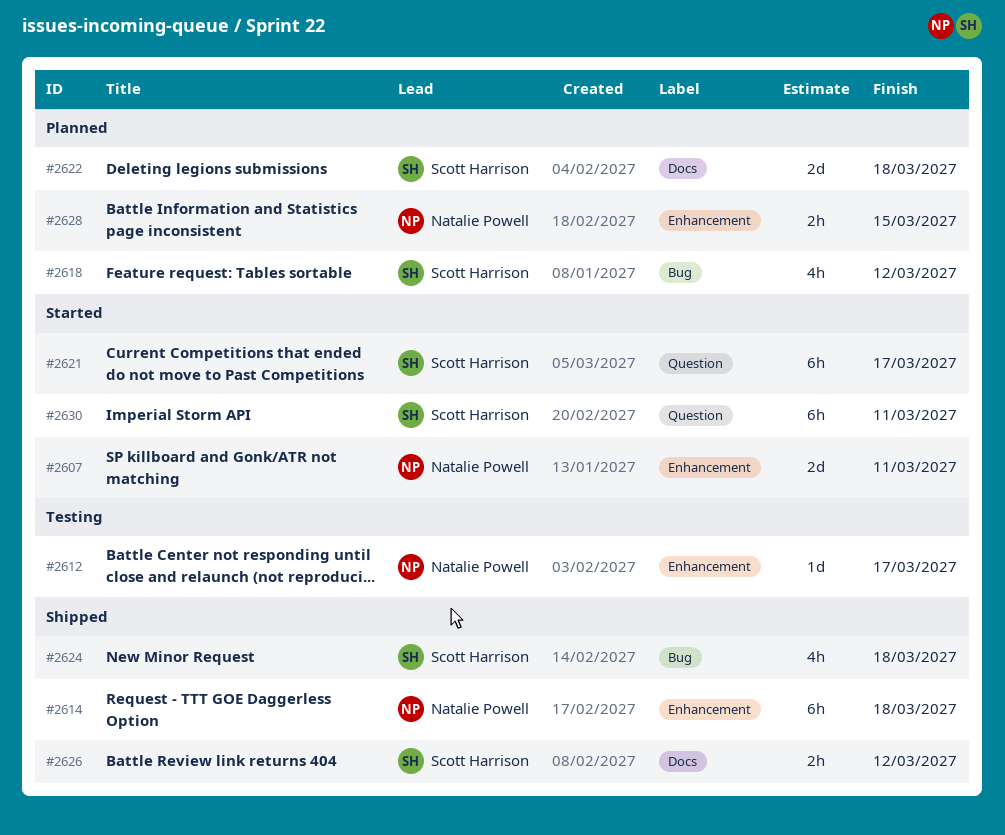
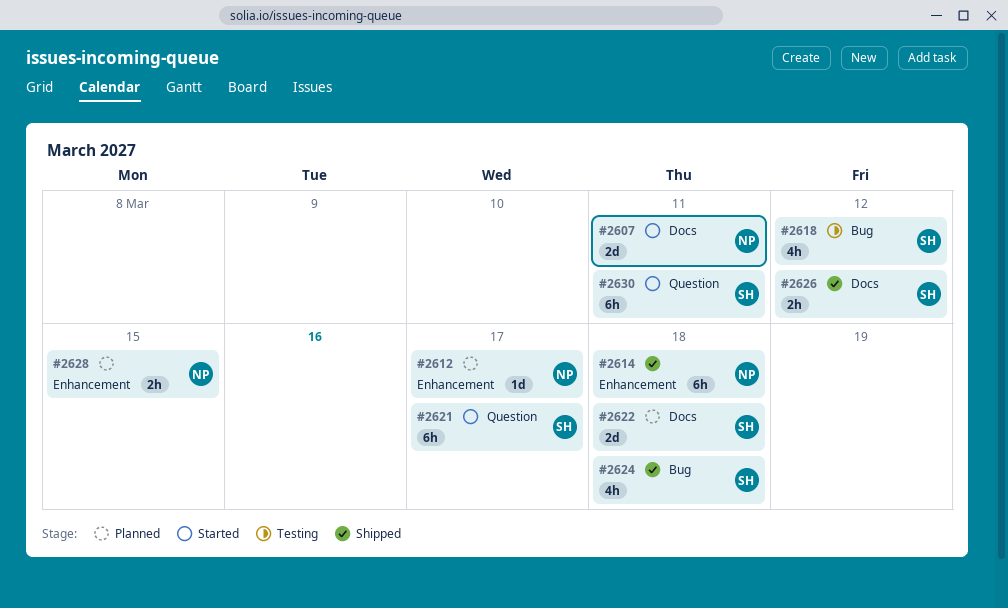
#2607, label: Enhancement -> Docs
#2612, status: Testing -> Planned
#2618, status: Planned -> Testing

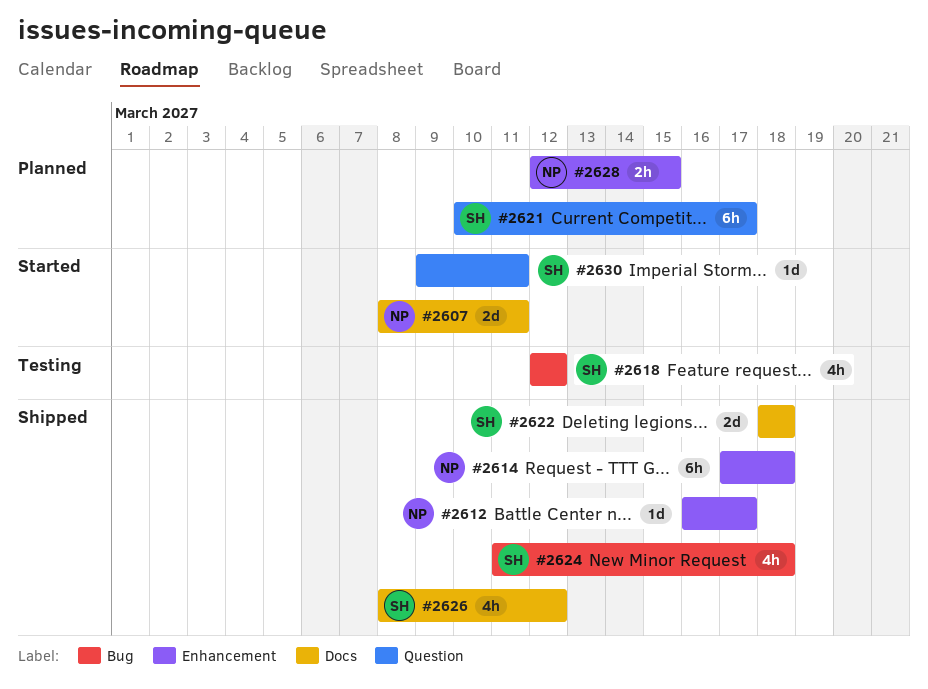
#2612, status: Planned -> Shipped
#2621, status: Started -> Planned
#2622, status: Planned -> Shipped
#2626, estimate: 2h -> 4h
#2630, estimate: 6h -> 1d

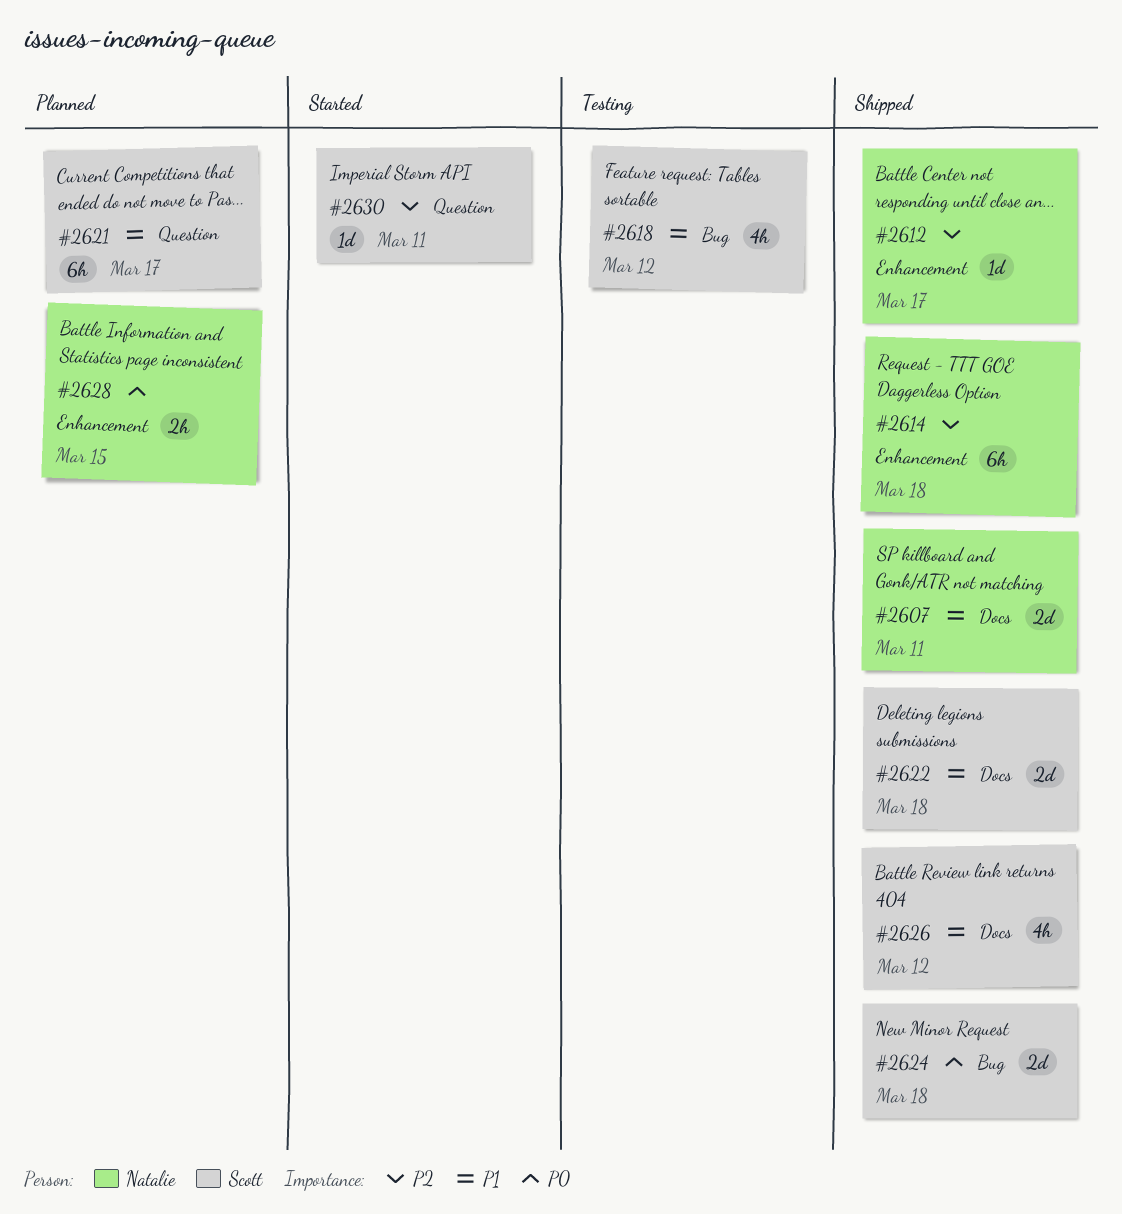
#2607, status: Started -> Shipped
#2624, estimate: 4h -> 2d

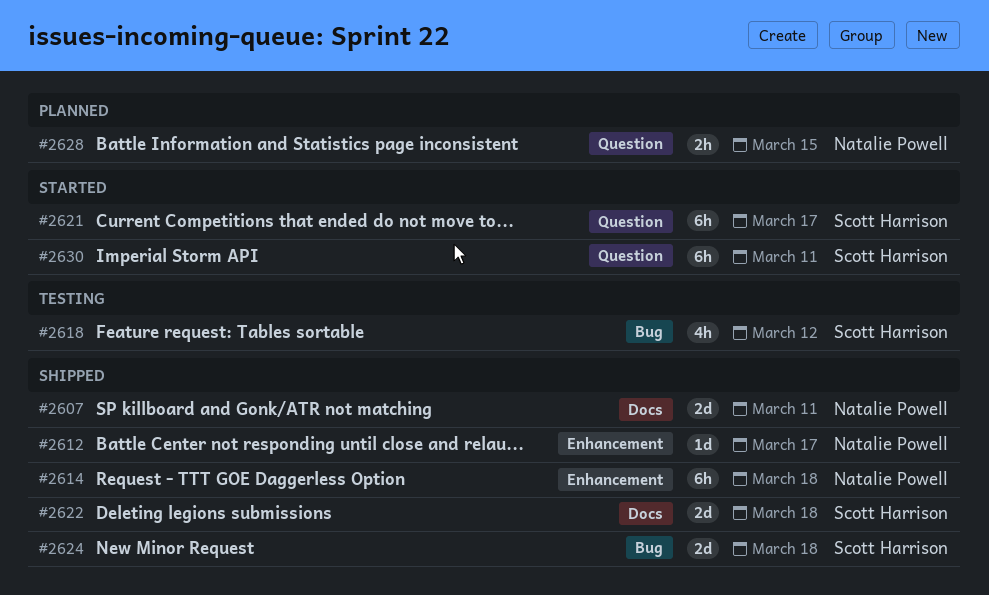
#2621, status: Planned -> Started
#2626: present -> none
#2628, label: Enhancement -> Question
#2630, estimate: 1d -> 6h

